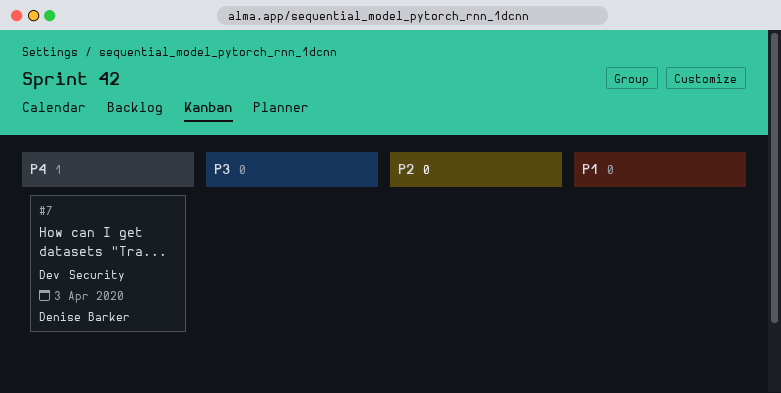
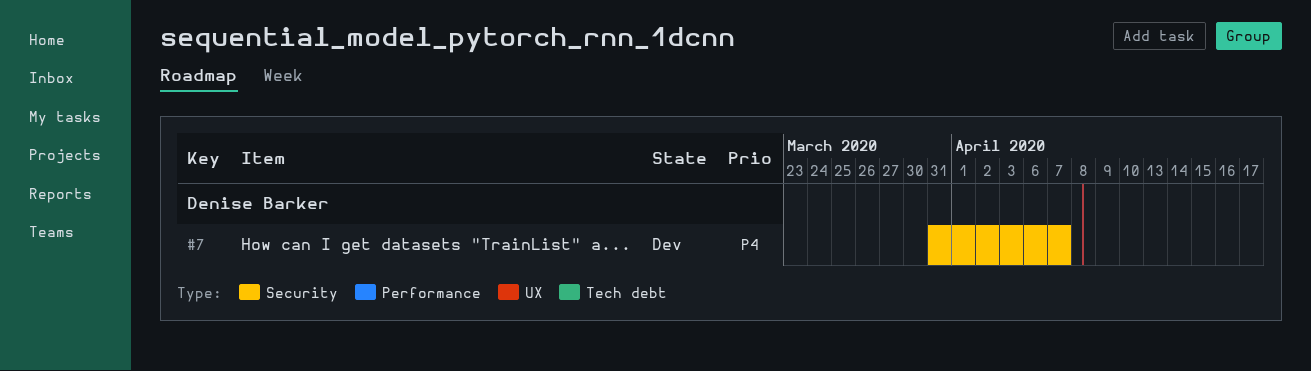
#7, due: Apr 3 -> Apr 7

